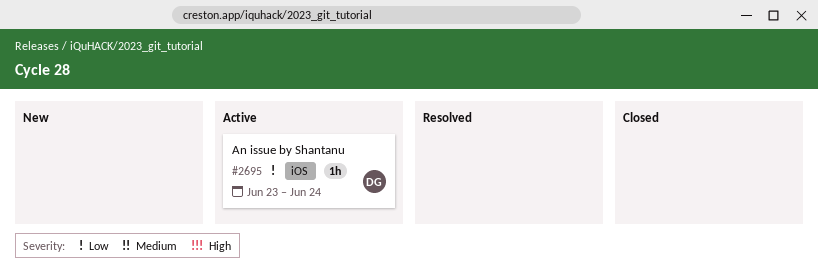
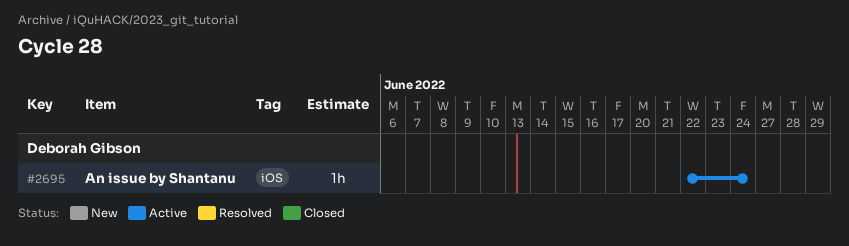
#2695, start: Jun 23 -> Jun 22

